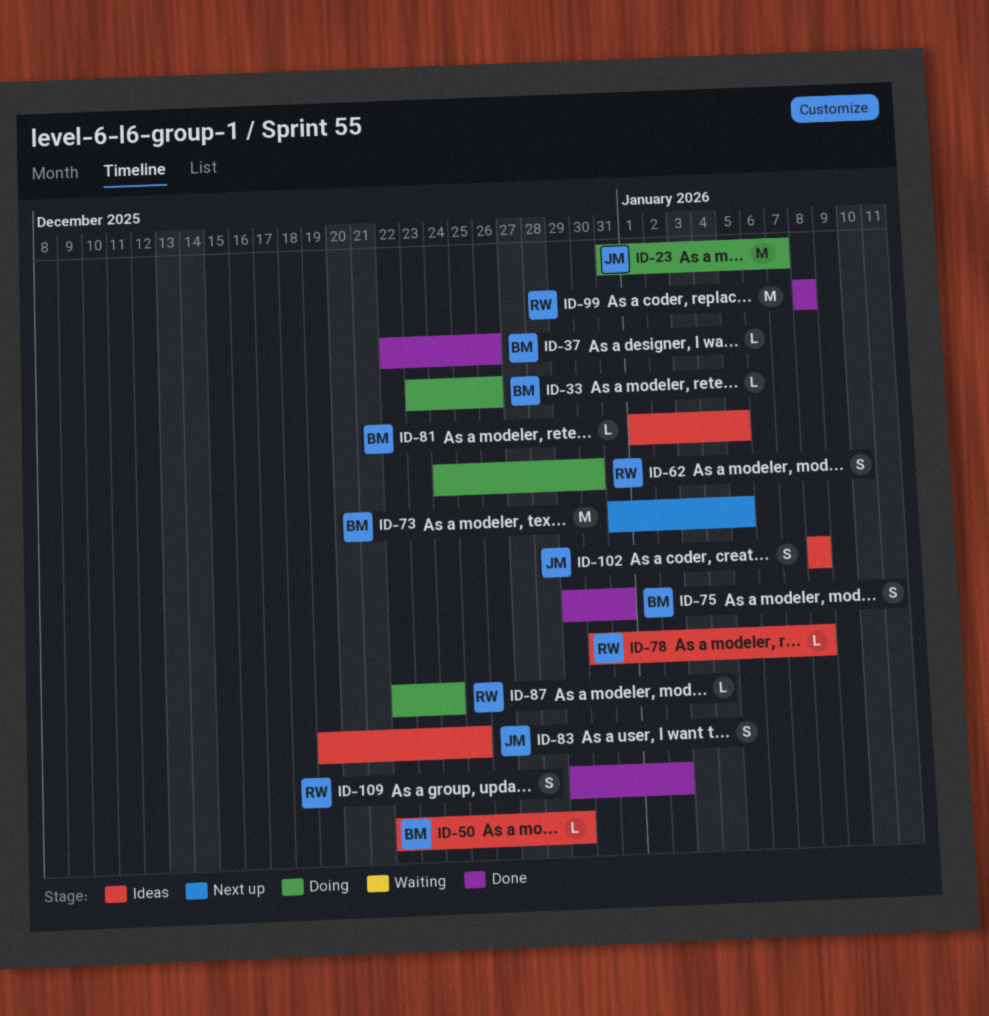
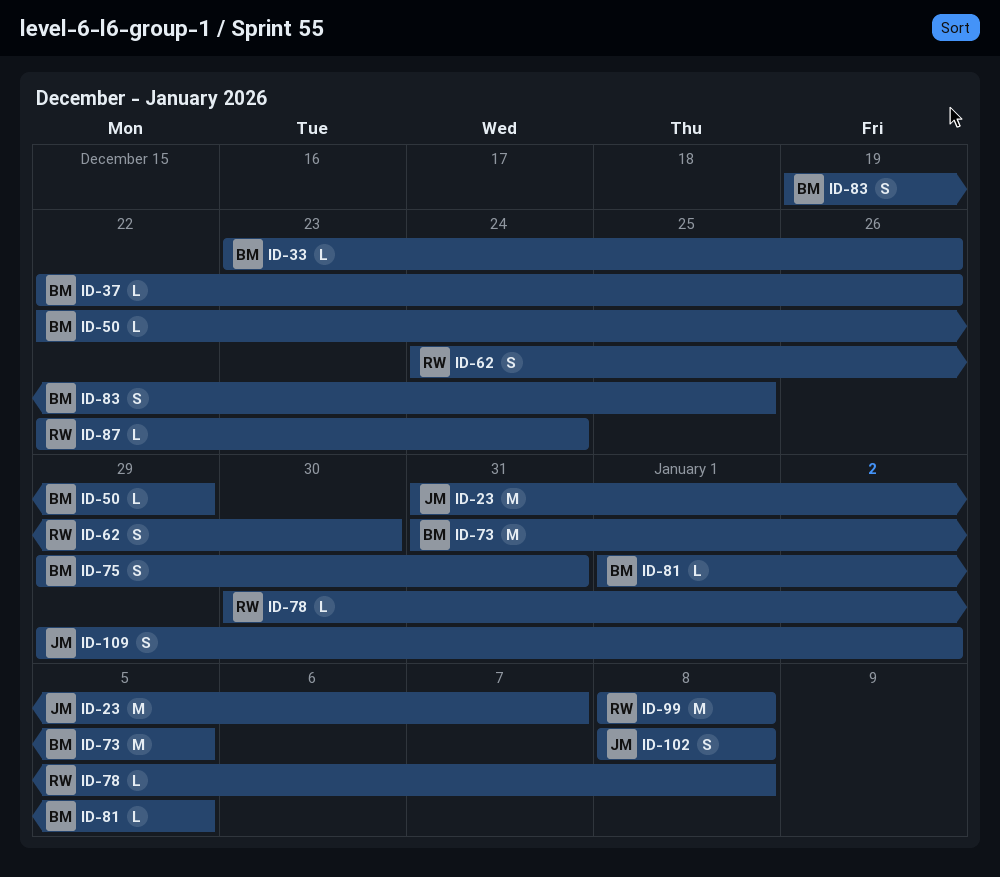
ID-83, owner: JM -> BM
ID-109, owner: RW -> JM

